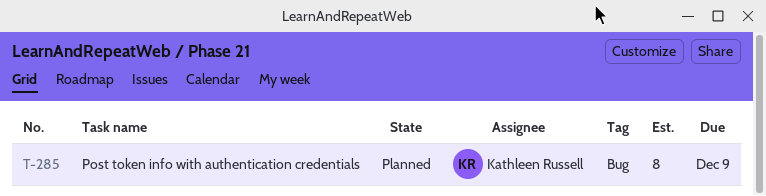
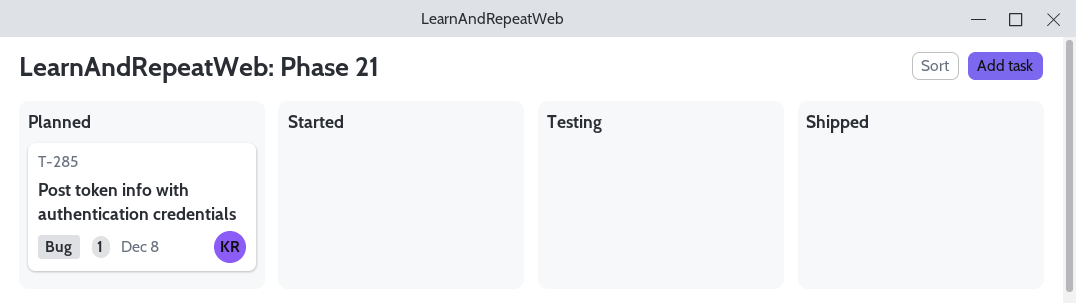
T-285, estimate: 8 -> 1
T-285, due: Dec 9 -> Dec 8

